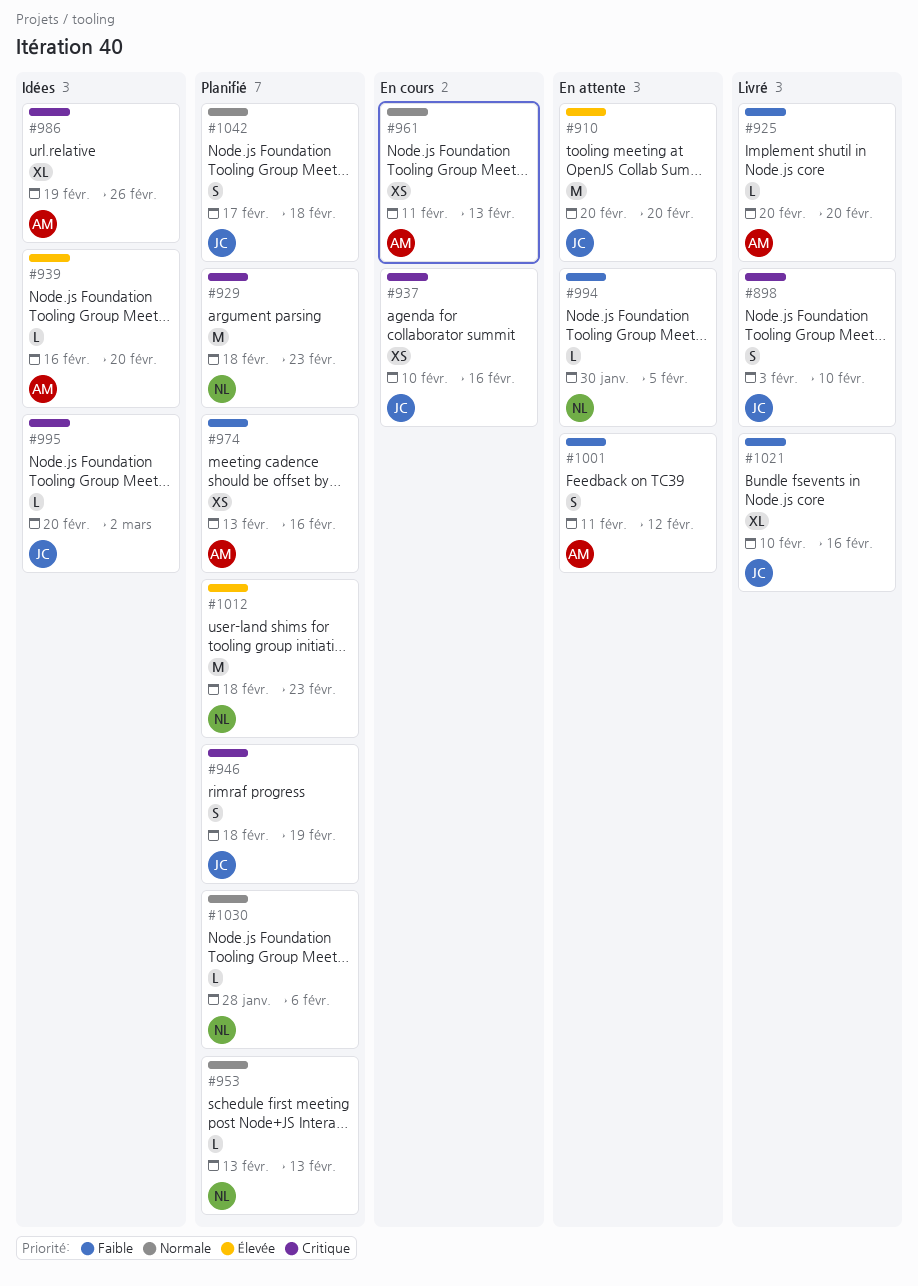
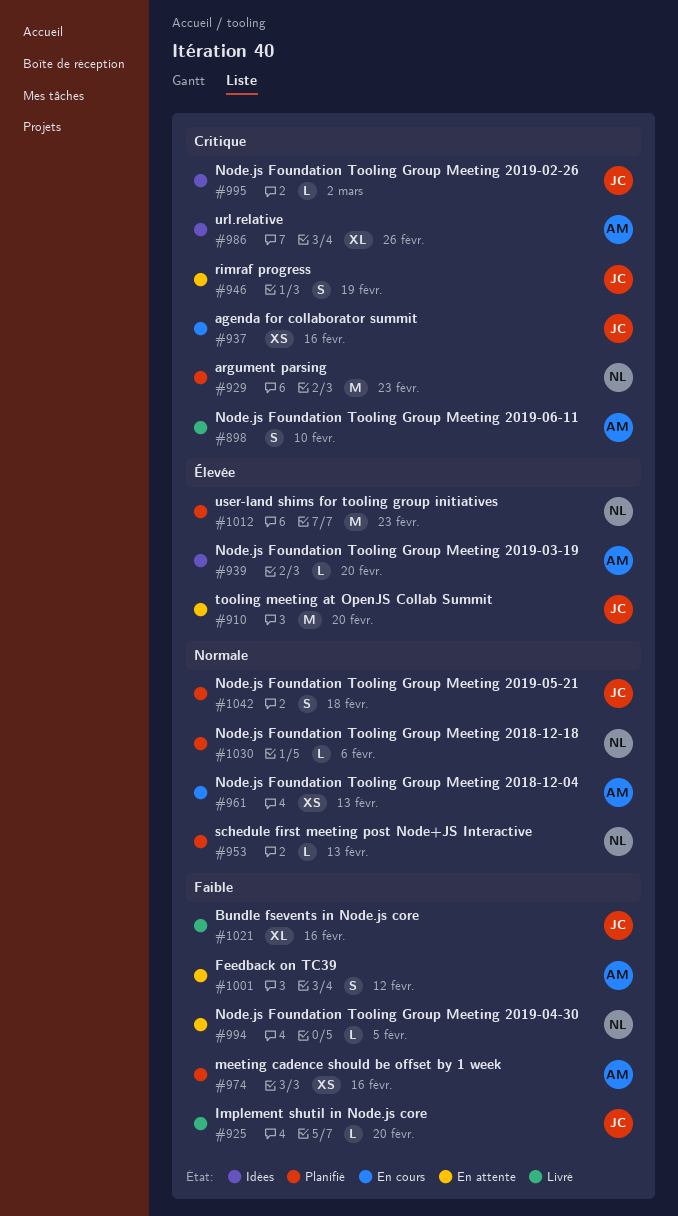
#898, owner: JC -> AM
#925, owner: AM -> JC
#946, status: Planifié -> En attente

